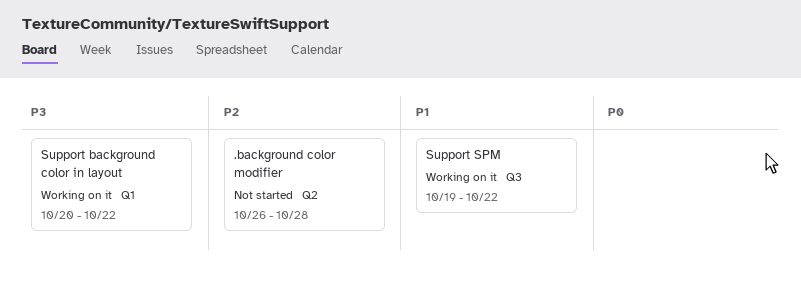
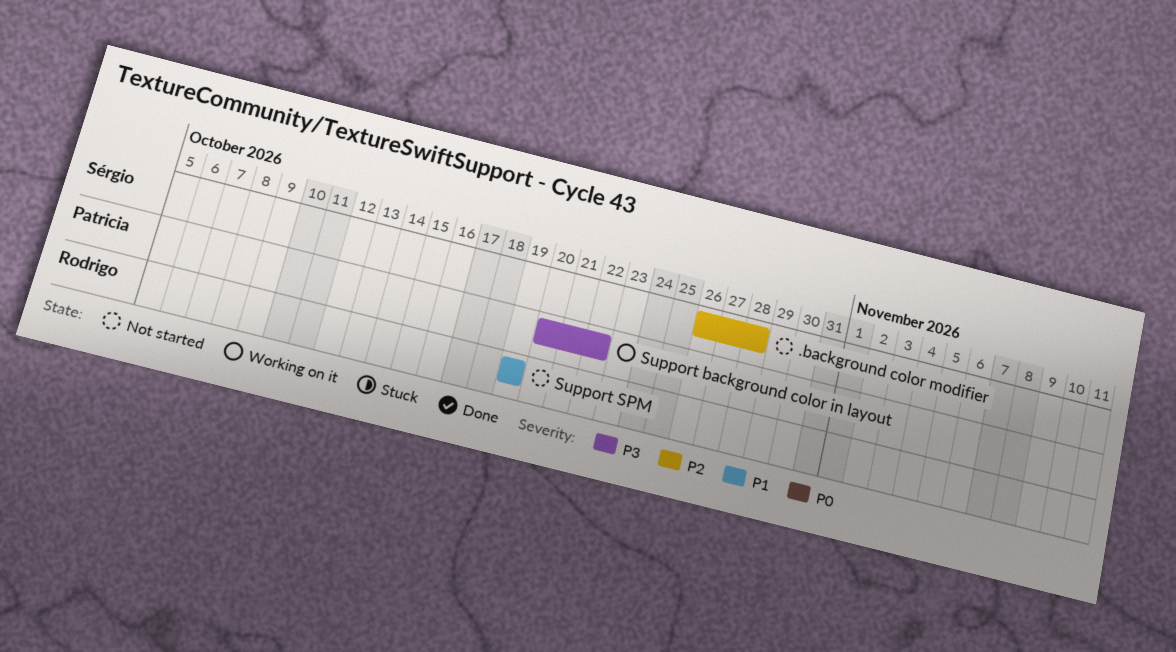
Support SPM, status: Working on it -> Not started
Support SPM, due: Oct 22 -> Oct 19

